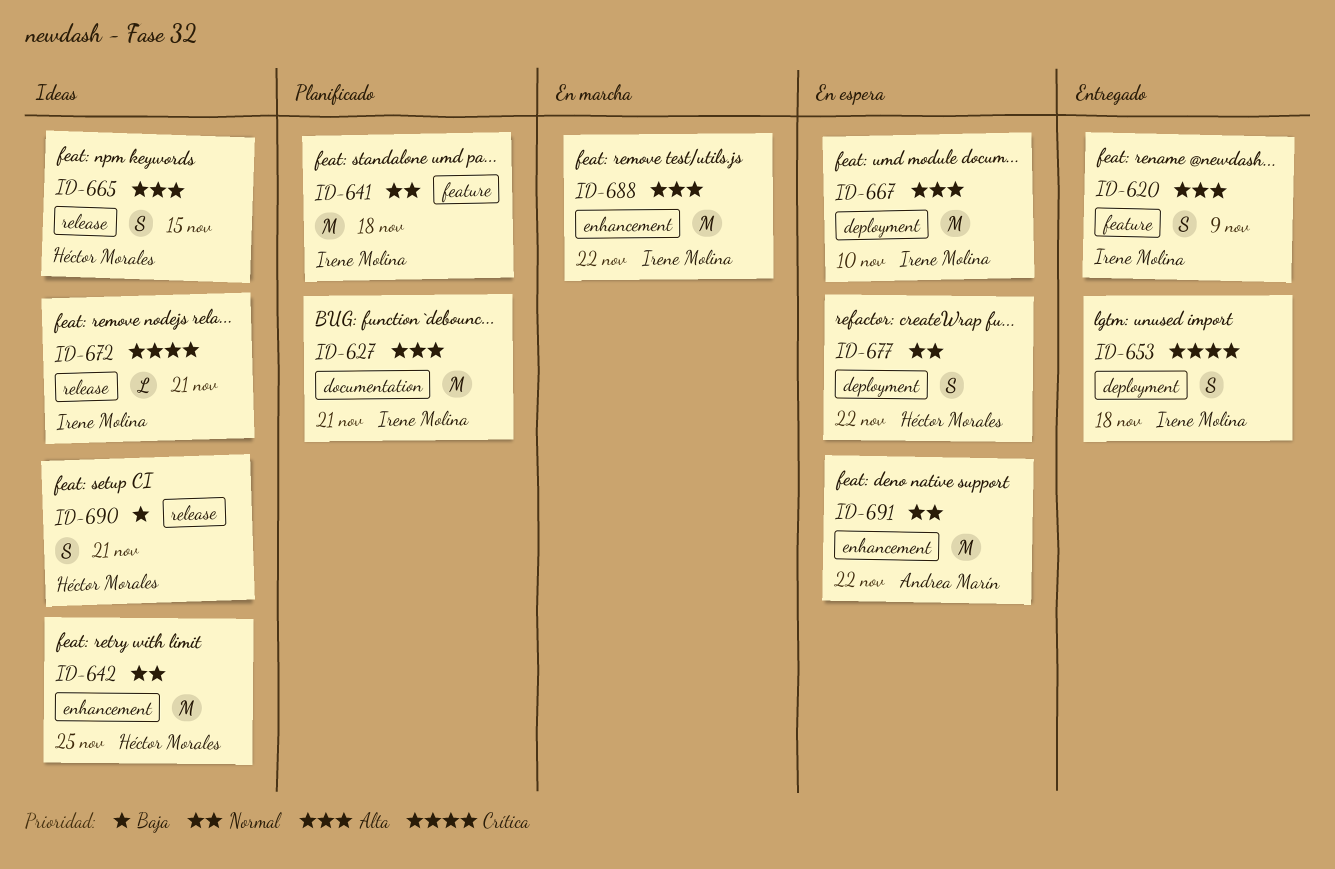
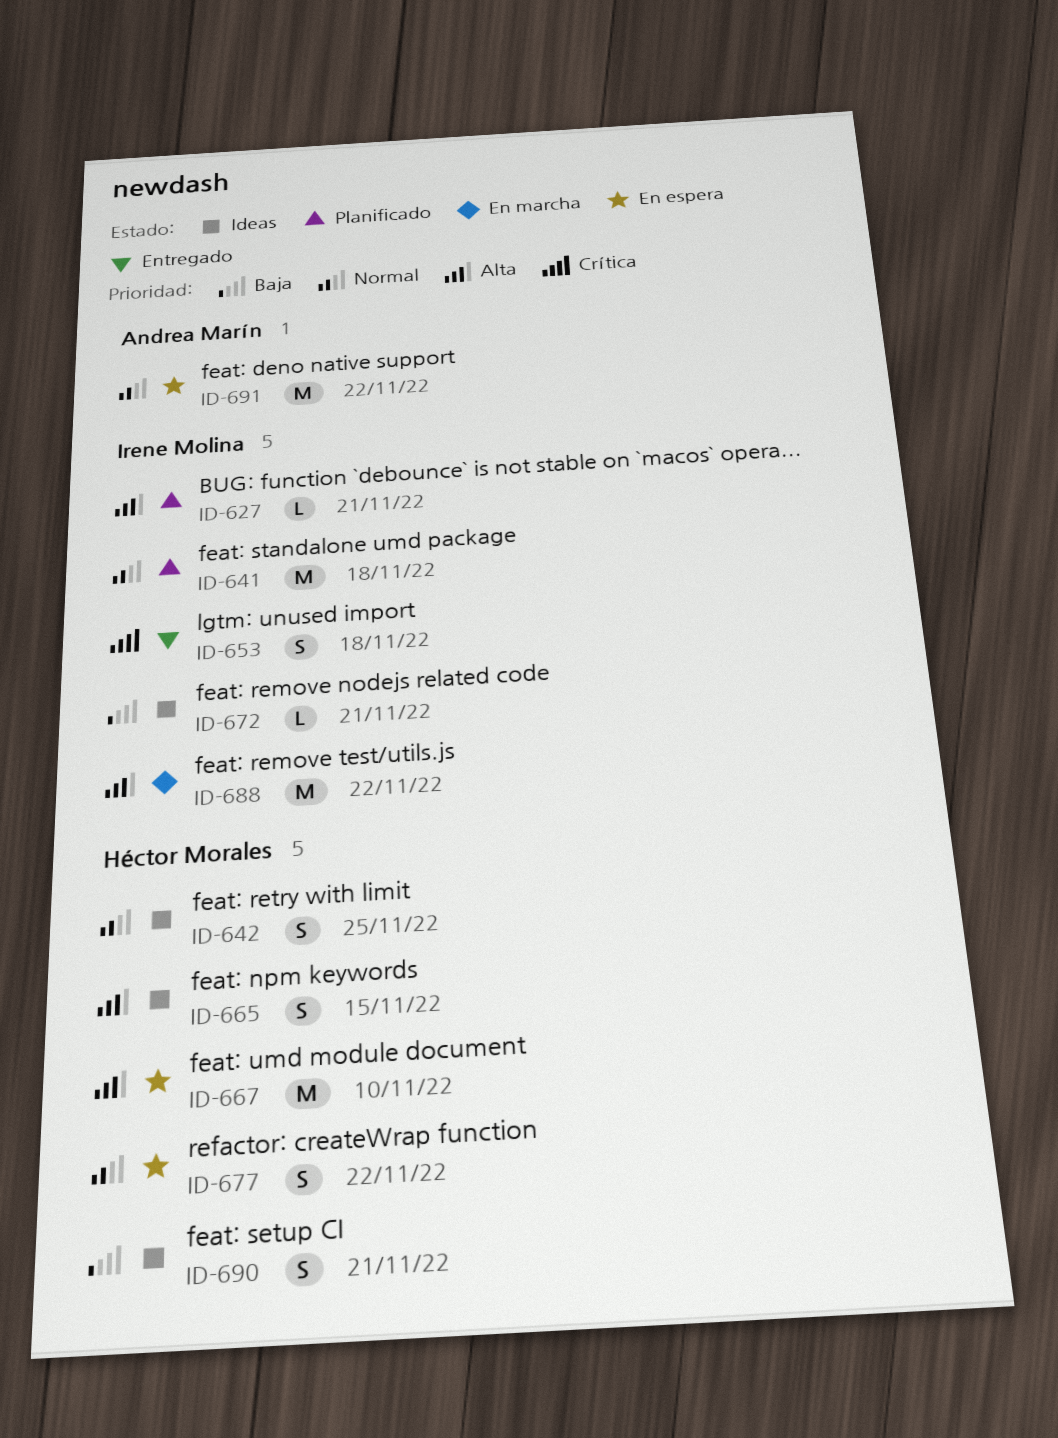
ID-620: present -> none
ID-627, estimate: M -> L
ID-642, estimate: M -> S
ID-667, owner: Irene Molina -> Héctor Morales
ID-672, priority: Crítica -> Baja

